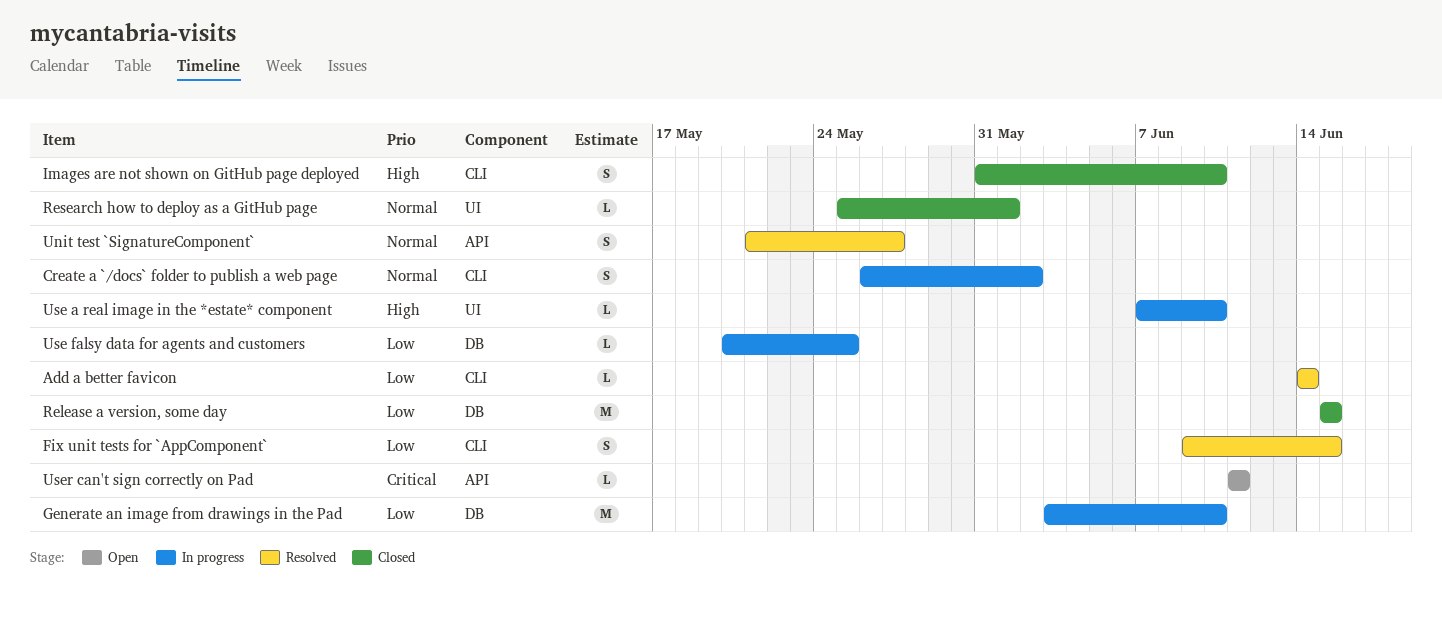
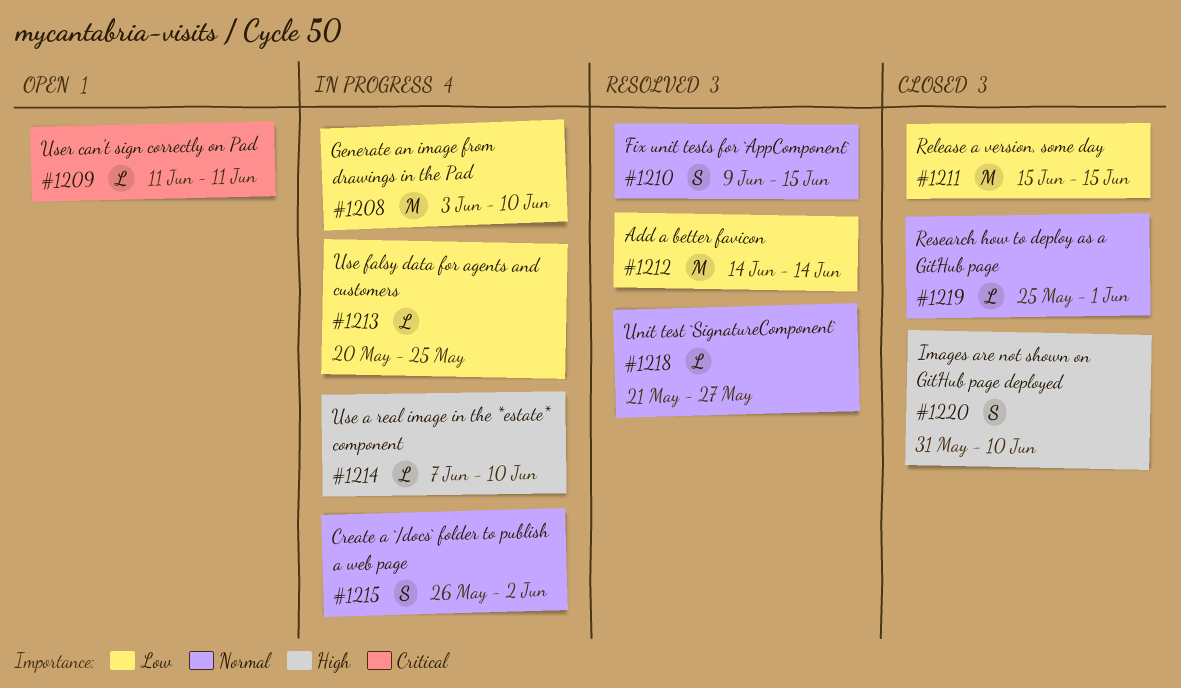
Add a better favicon, estimate: L -> M
Fix unit tests for `AppComponent`, priority: Low -> Normal
Unit test `SignatureComponent`, estimate: S -> L

